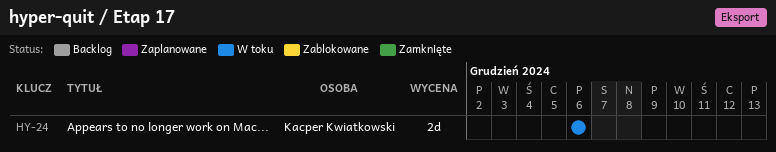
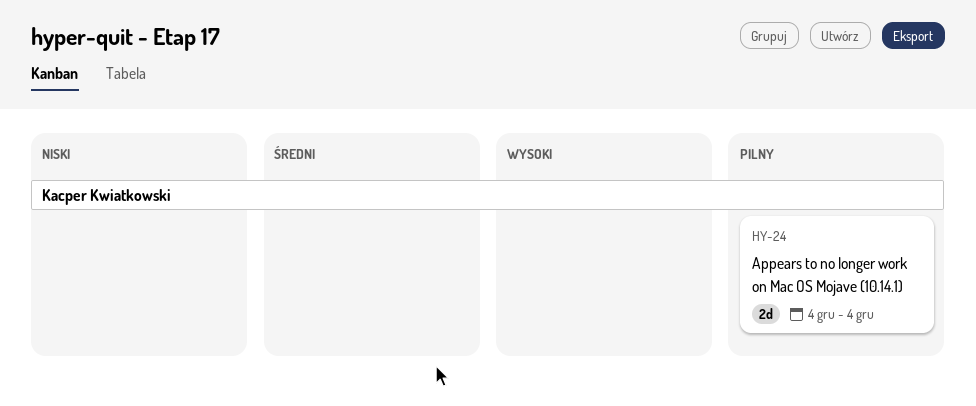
HY-24, start: Dec 6 -> Dec 4
HY-24, due: Dec 6 -> Dec 4

